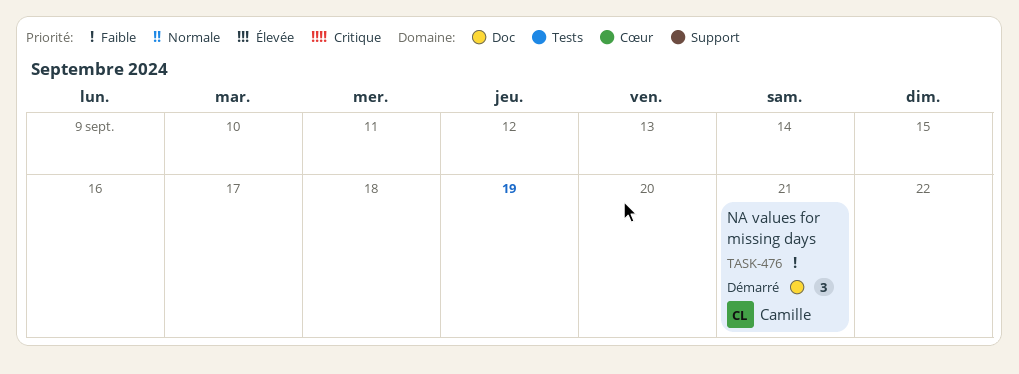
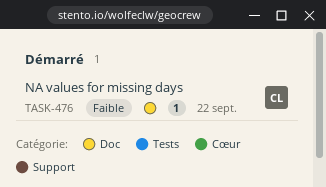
TASK-476, estimate: 3 -> 1
TASK-476, due: Sep 21 -> Sep 22

